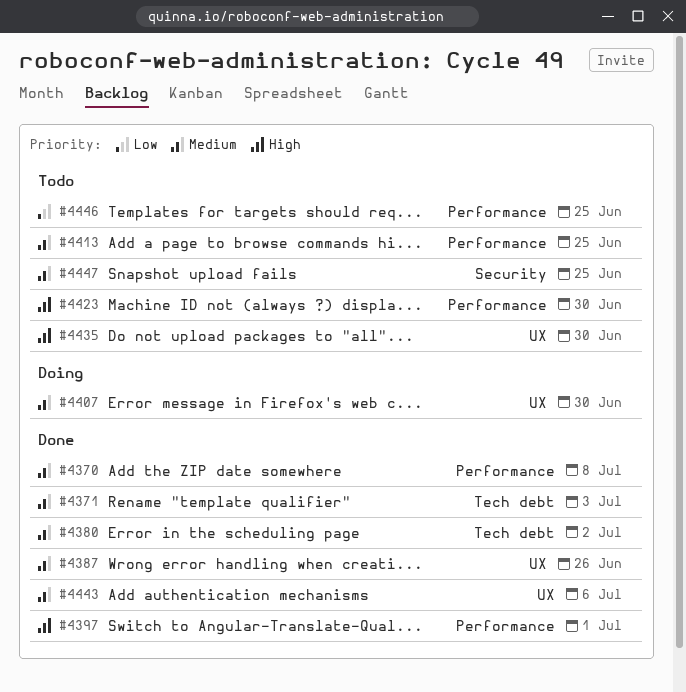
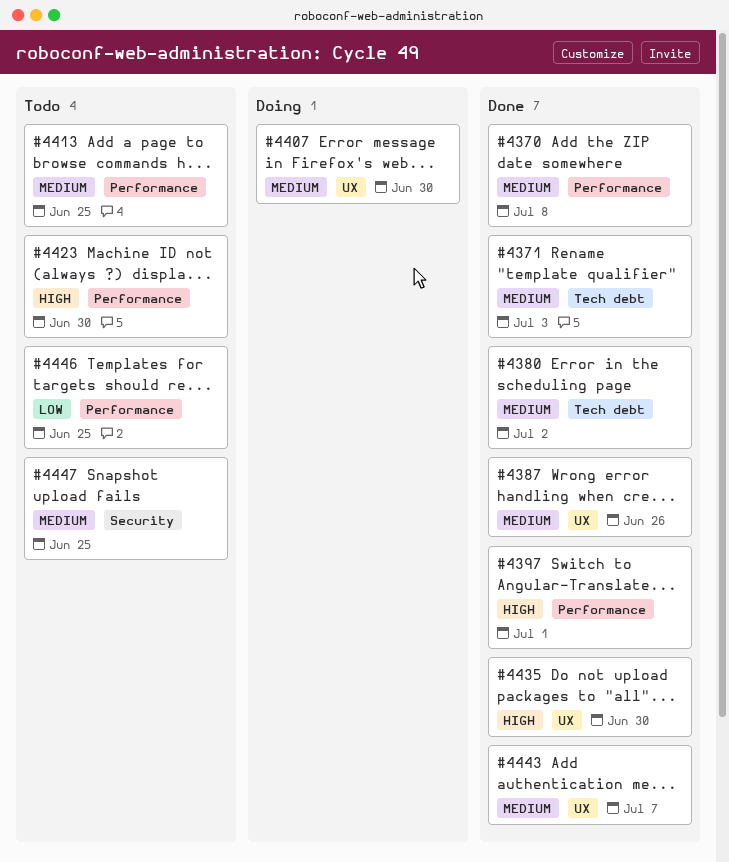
#4435, status: Todo -> Done
#4443, due: Jul 6 -> Jul 7

